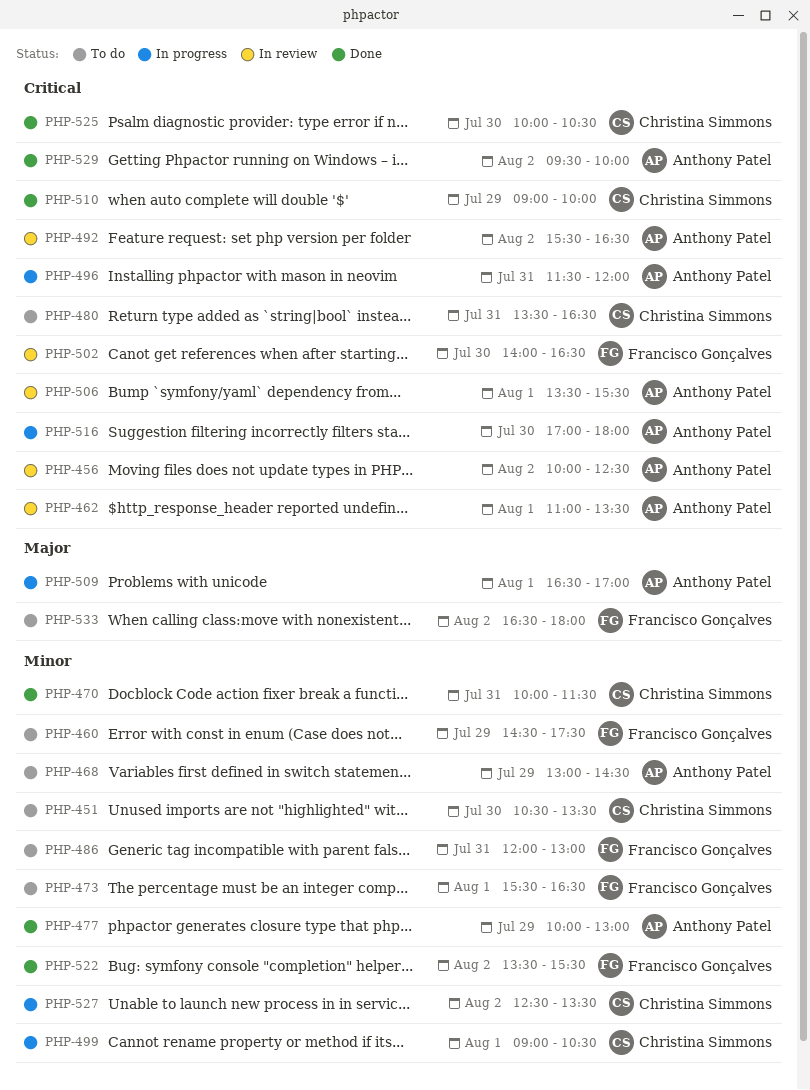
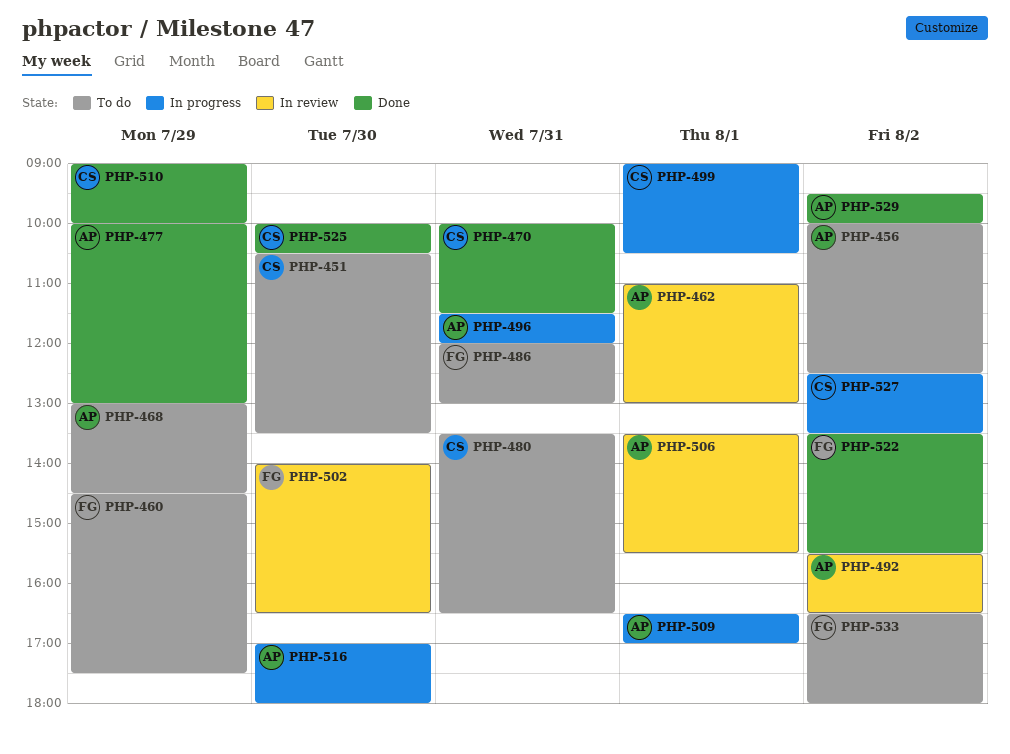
PHP-456, status: In review -> To do
PHP-462, ends: 13:30 -> 13:00
PHP-473: present -> none

